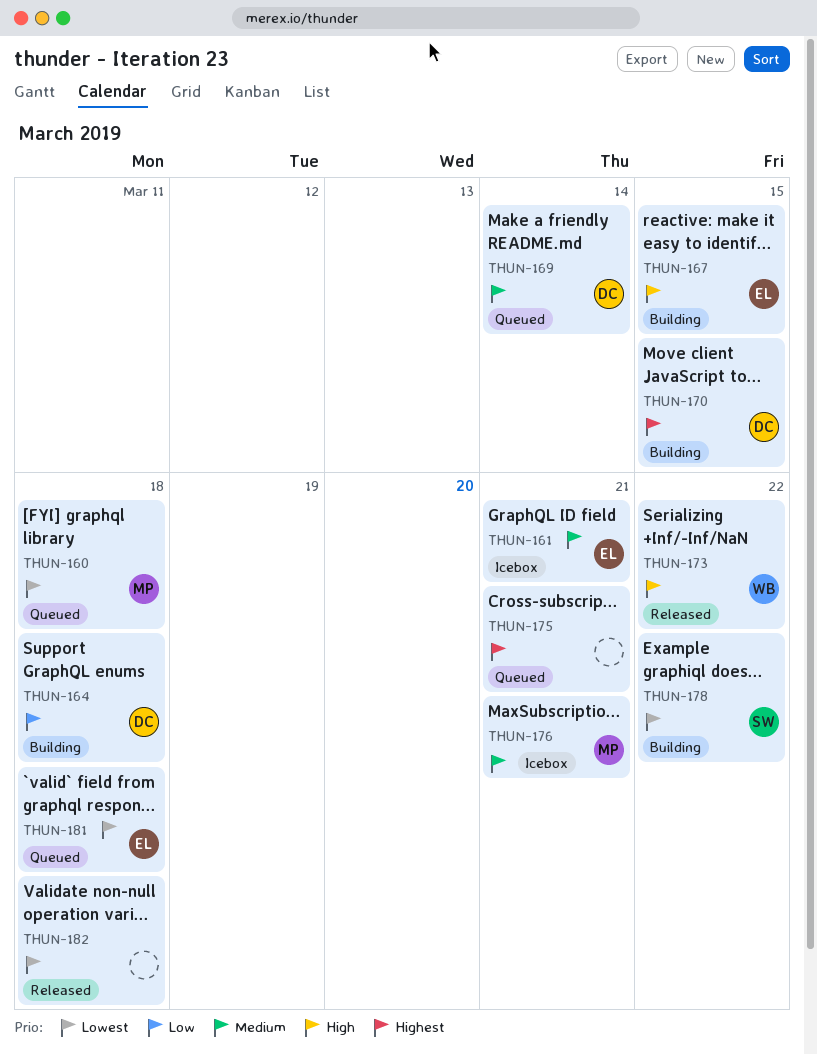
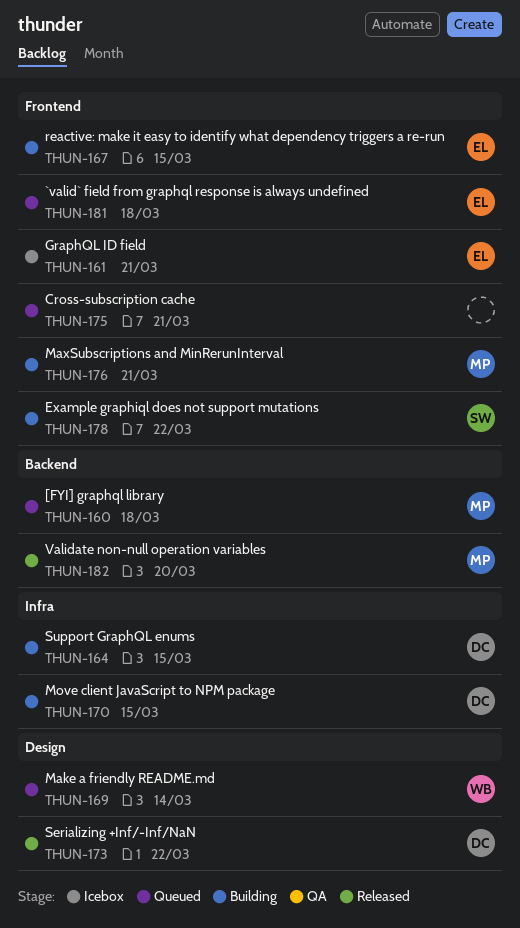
THUN-164, due: Mar 18 -> Mar 15
THUN-169, owner: DC -> WB
THUN-173, owner: WB -> DC
THUN-176, status: Icebox -> Building
THUN-182, owner: none -> MP
THUN-182, due: Mar 18 -> Mar 20

